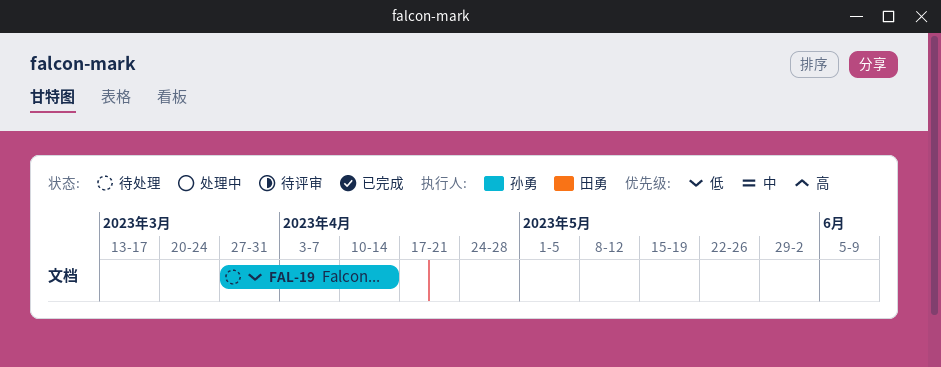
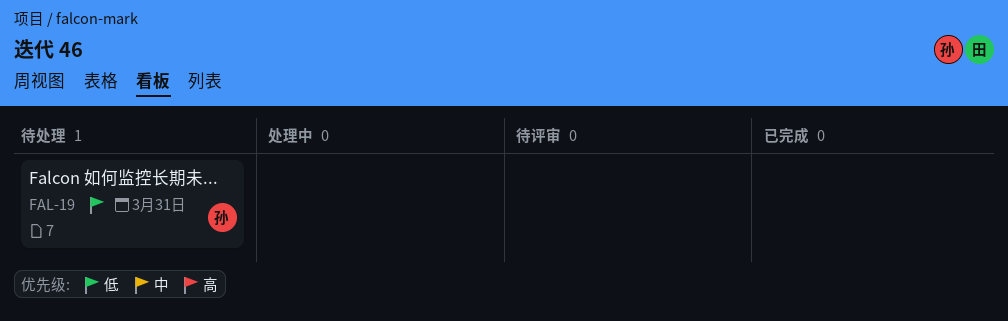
FAL-19, due: Apr 14 -> Mar 31

